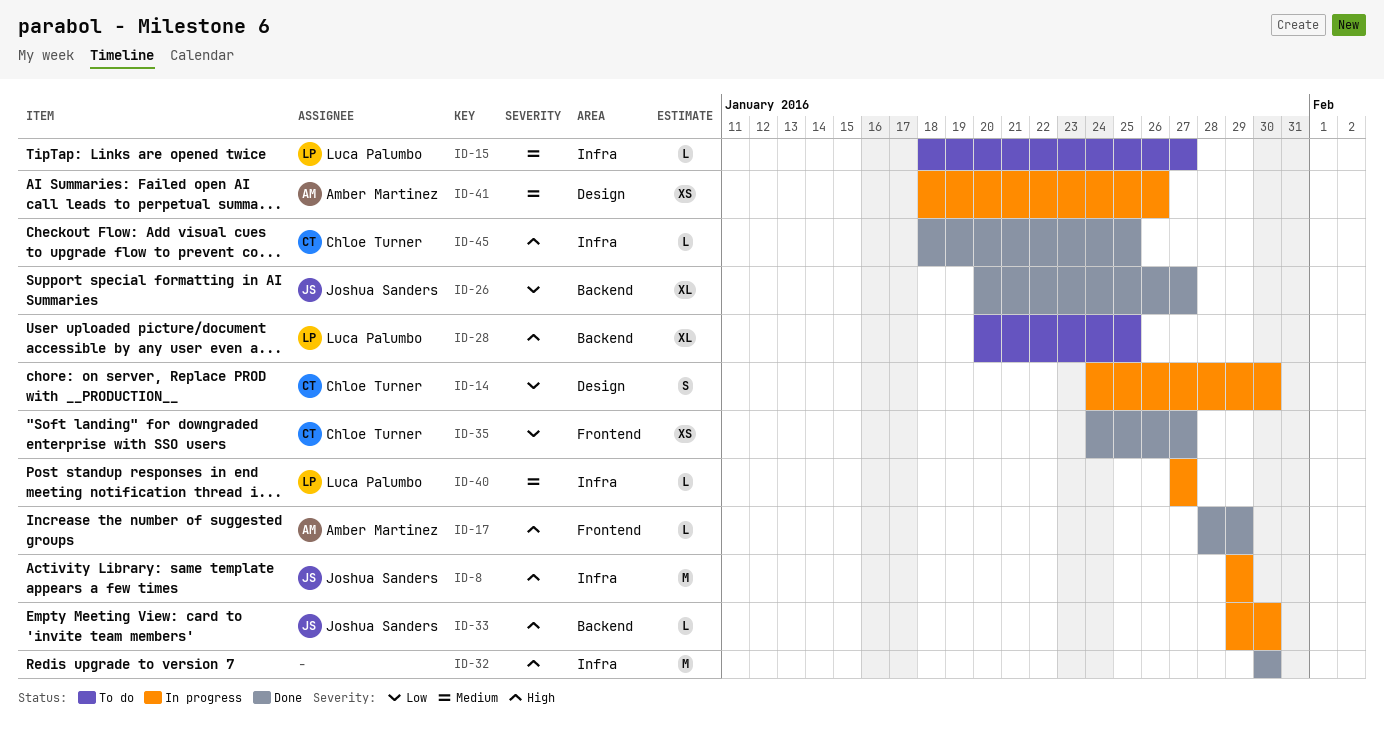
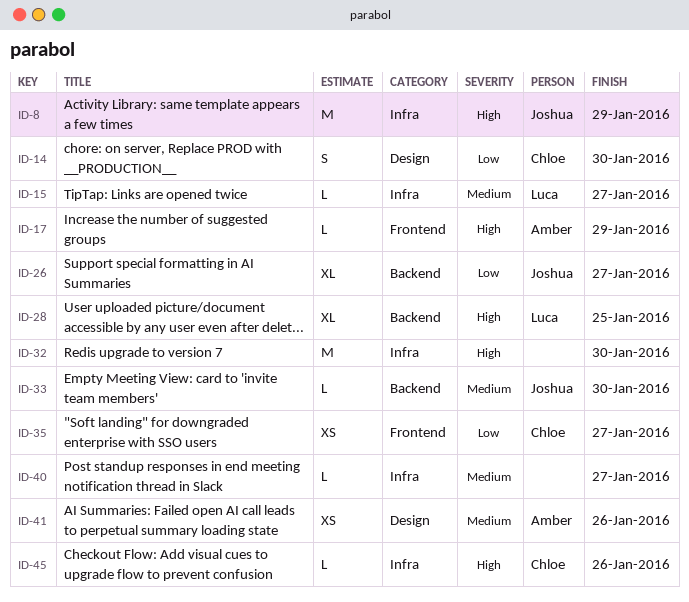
ID-33, priority: High -> Medium
ID-40, owner: Luca Palumbo -> none
ID-45, due: Jan 25 -> Jan 26

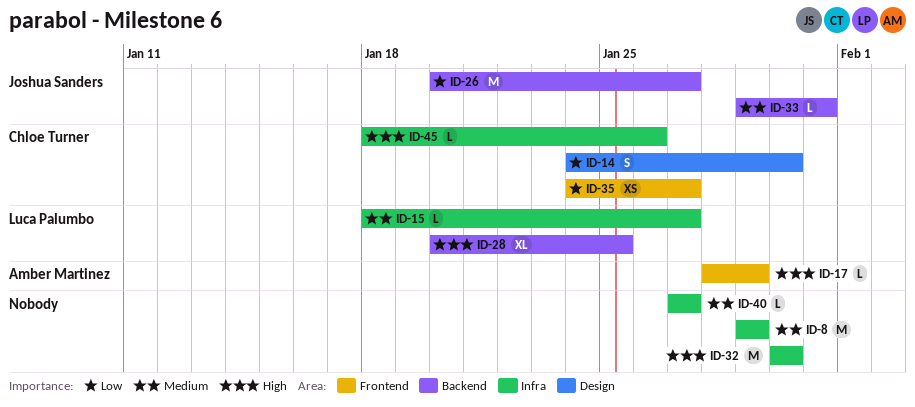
ID-8, owner: Joshua Sanders -> none
ID-8, priority: High -> Medium
ID-26, estimate: XL -> M
ID-33, due: Jan 30 -> Jan 31
ID-41: present -> none

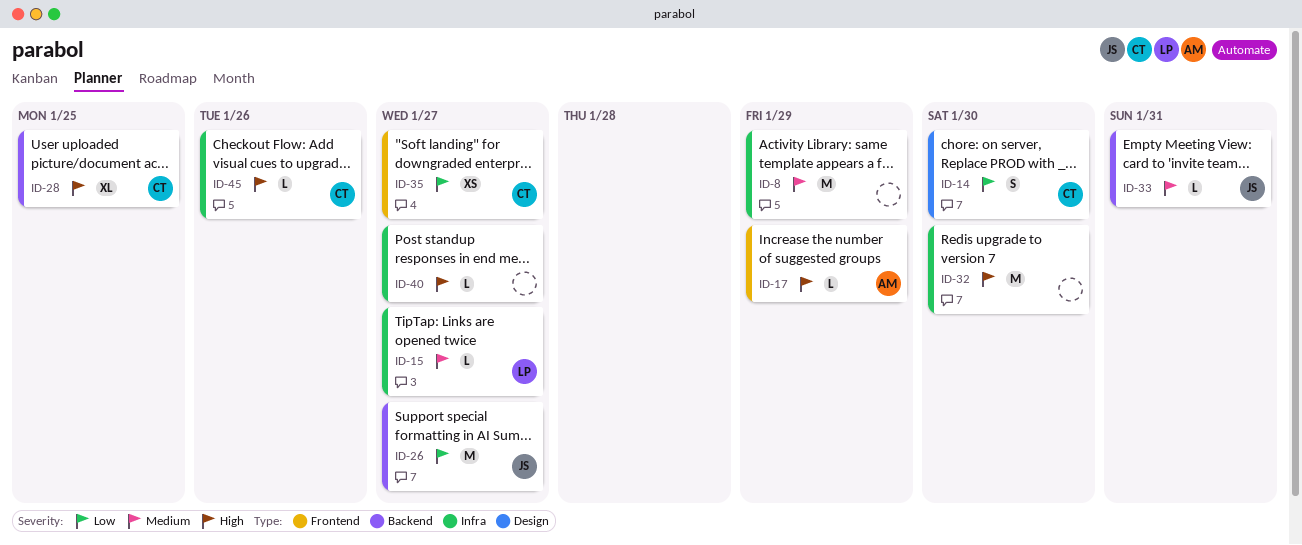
ID-28, owner: Luca Palumbo -> Chloe Turner
ID-40, priority: Medium -> High

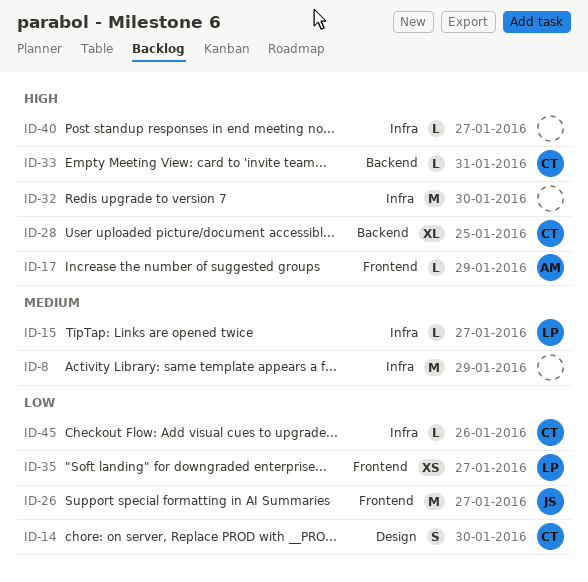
ID-26, label: Backend -> Frontend
ID-33, owner: JS -> CT
ID-33, priority: Medium -> High
ID-35, owner: CT -> LP
ID-45, priority: High -> Low

